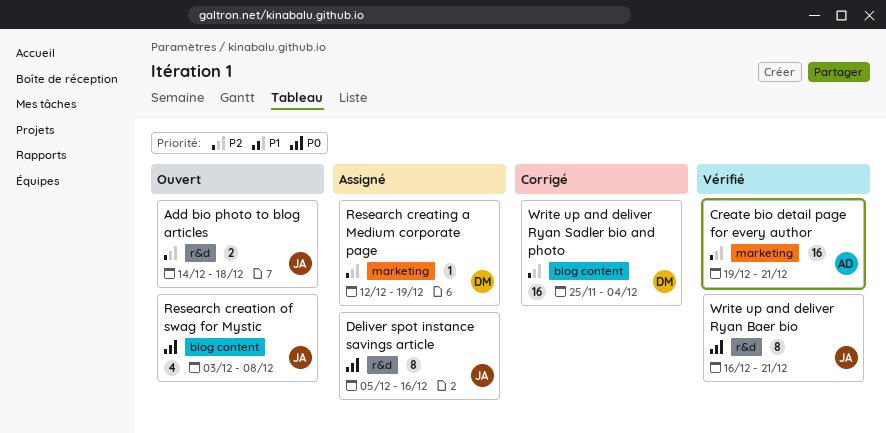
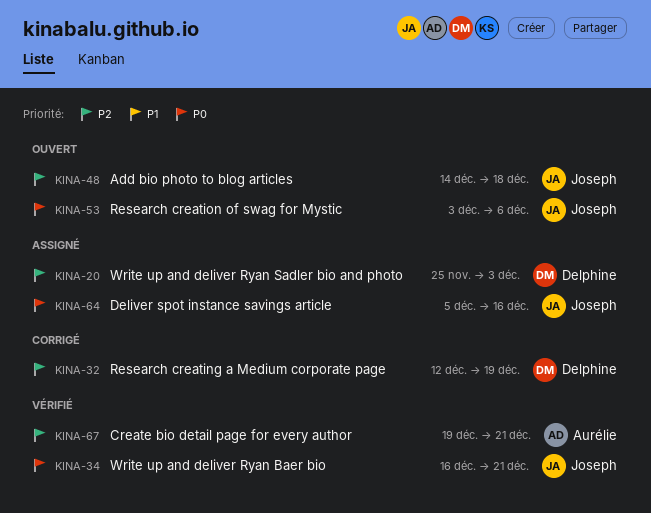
Research creating a Medium corporate page, status: Assigné -> Corrigé
Research creation of swag for Mystic, due: Dec 8 -> Dec 6
Write up and deliver Ryan Sadler bio and photo, status: Corrigé -> Assigné
Write up and deliver Ryan Sadler bio and photo, due: Dec 4 -> Dec 3

